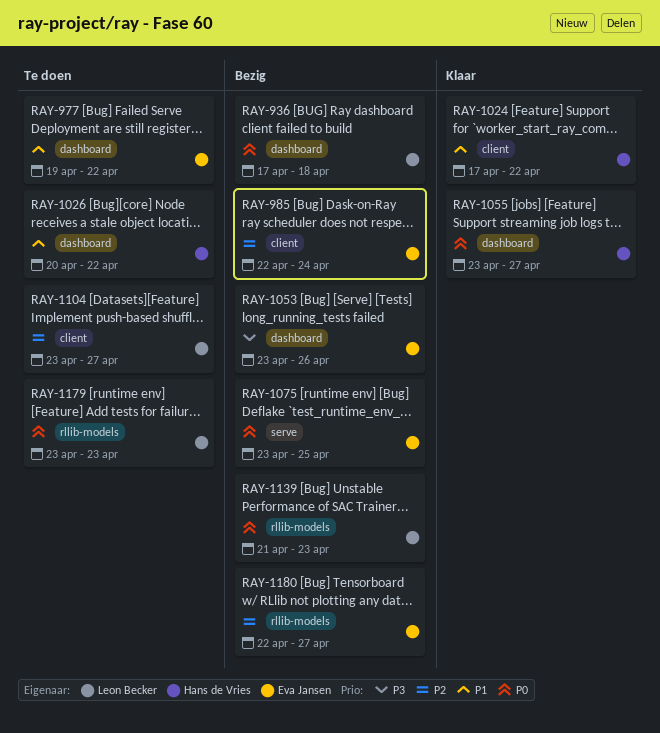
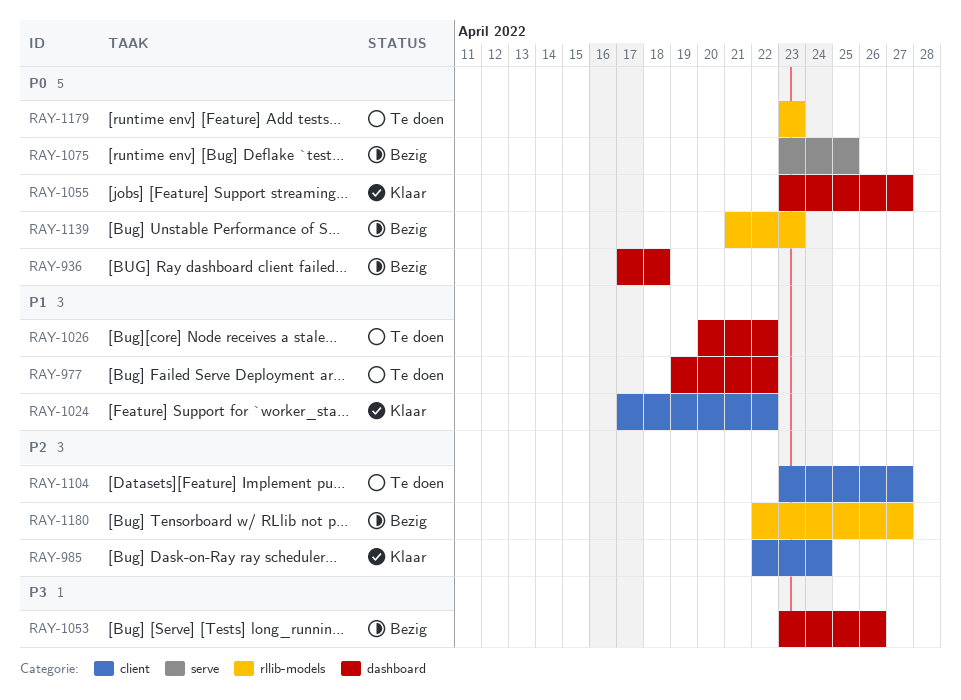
RAY-985, status: Bezig -> Klaar

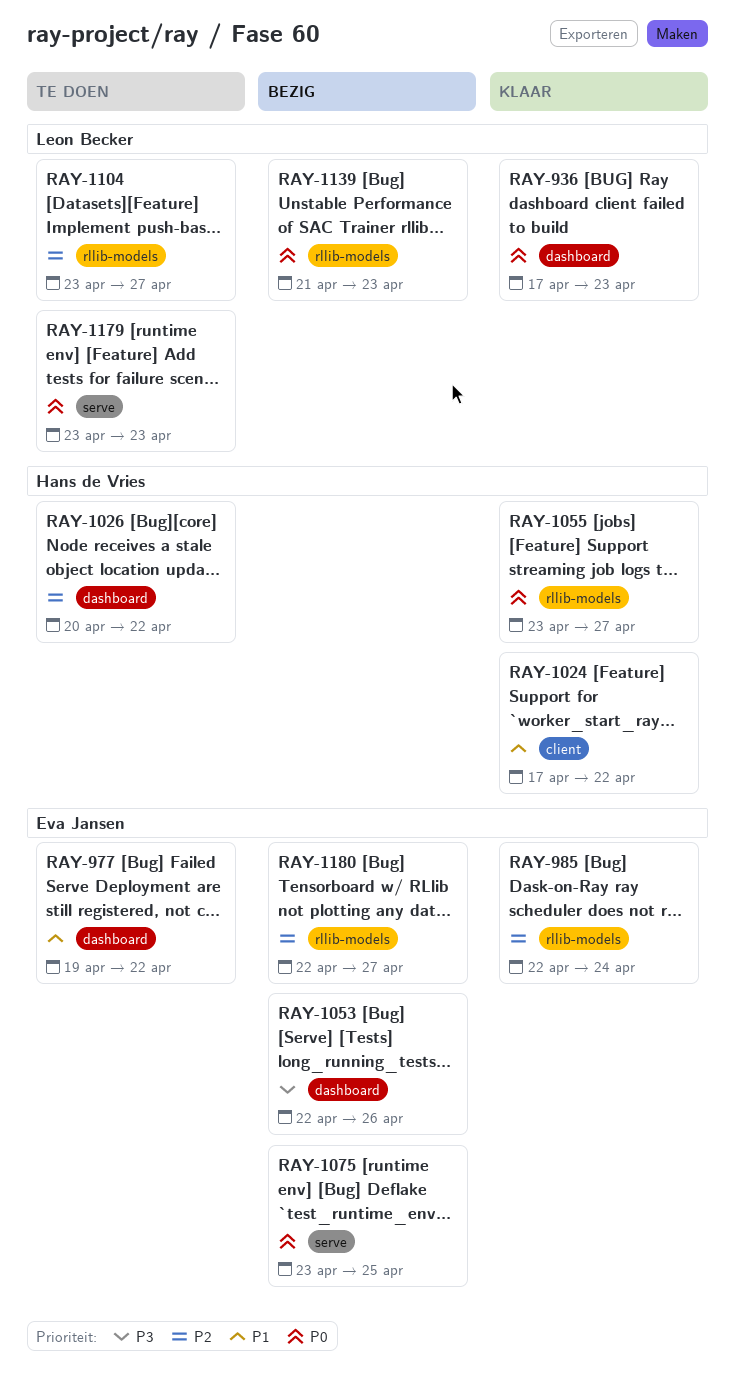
RAY-936, status: Bezig -> Klaar
RAY-936, due: Apr 18 -> Apr 23
RAY-985, label: client -> rllib-models
RAY-1026, priority: P1 -> P2
RAY-1053, start: Apr 23 -> Apr 22
RAY-1055, label: dashboard -> rllib-models
RAY-1104, label: client -> rllib-models
RAY-1179, label: rllib-models -> serve

